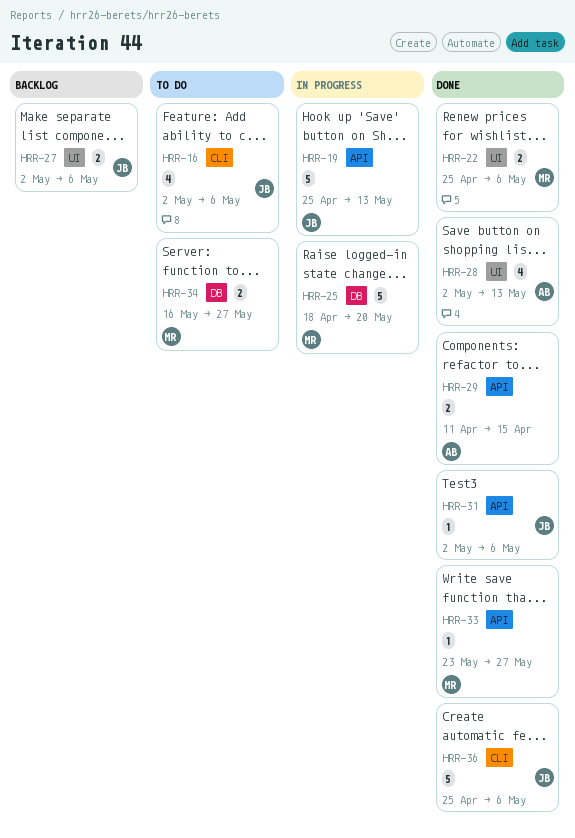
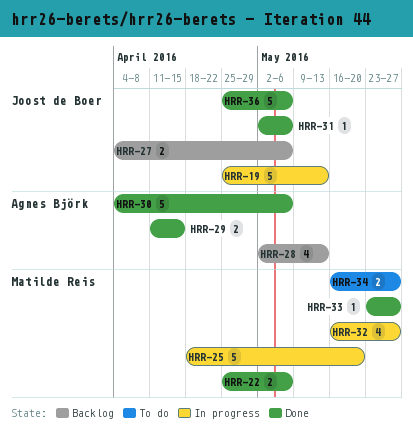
HRR-16: present -> none
HRR-27, start: May 2 -> Apr 4
HRR-28, status: Done -> Backlog
HRR-30: none -> present
HRR-32: none -> present

